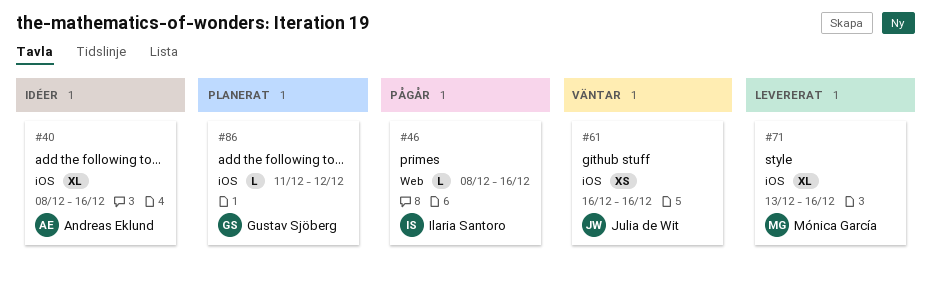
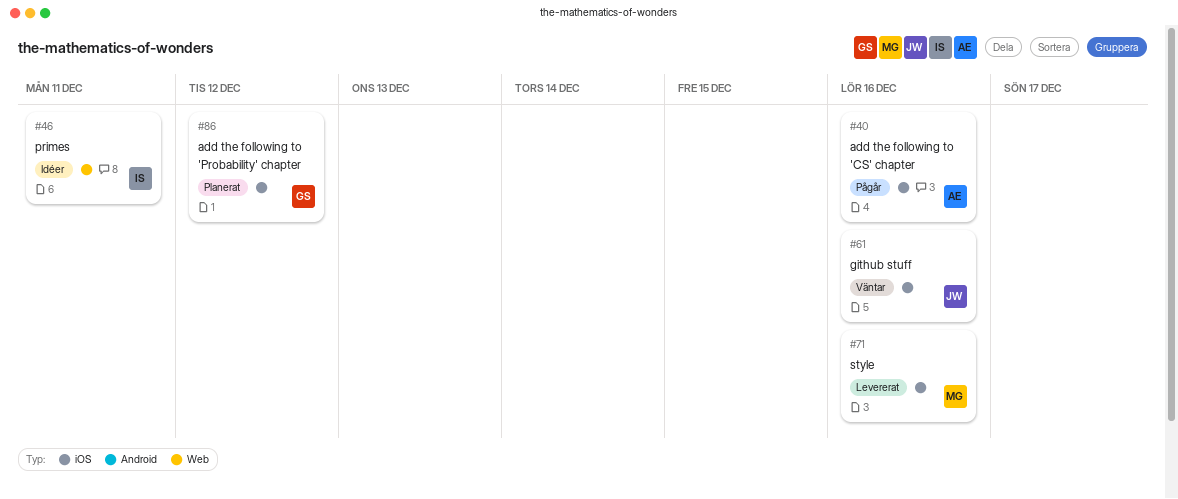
#40, status: Idéer -> Pågår
#46, status: Pågår -> Idéer
#46, due: Dec 16 -> Dec 11

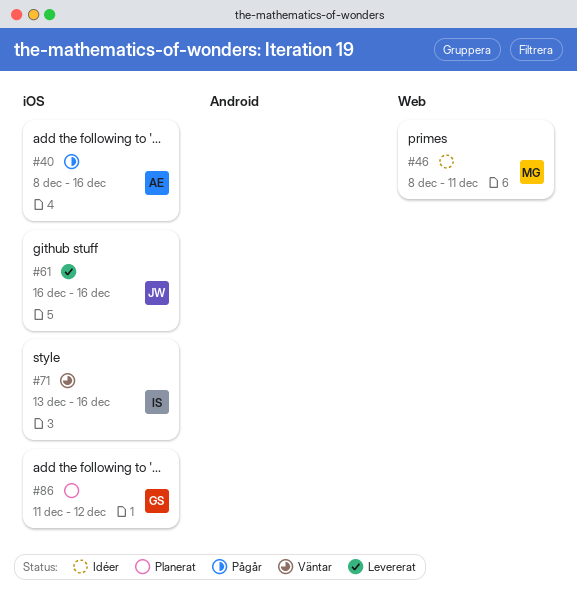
#46, owner: IS -> MG
#61, status: Väntar -> Levererat
#71, status: Levererat -> Väntar
#71, owner: MG -> IS

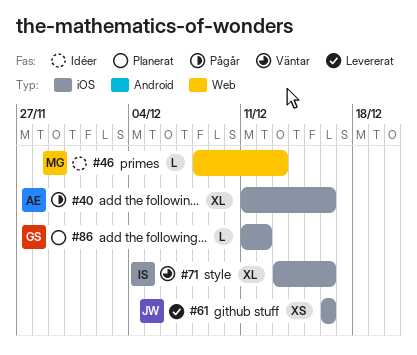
#40, start: Dec 8 -> Dec 11
#46, due: Dec 11 -> Dec 13

